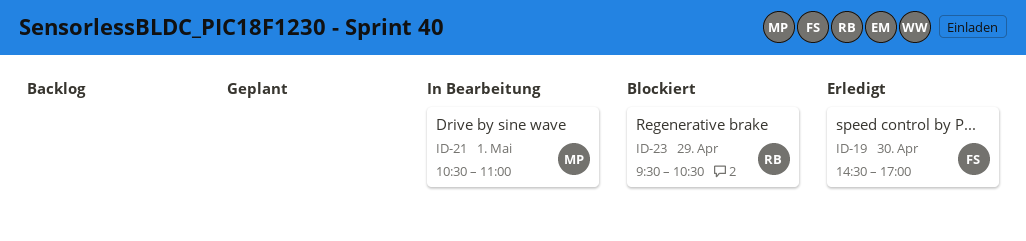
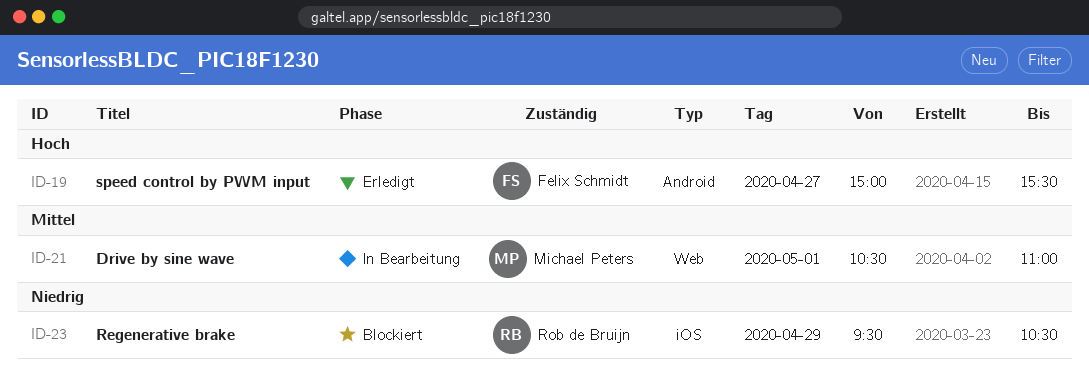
ID-19, day: Apr 30 -> Apr 27
ID-19, begins: 14:30 -> 15:00
ID-19, ends: 17:00 -> 15:30

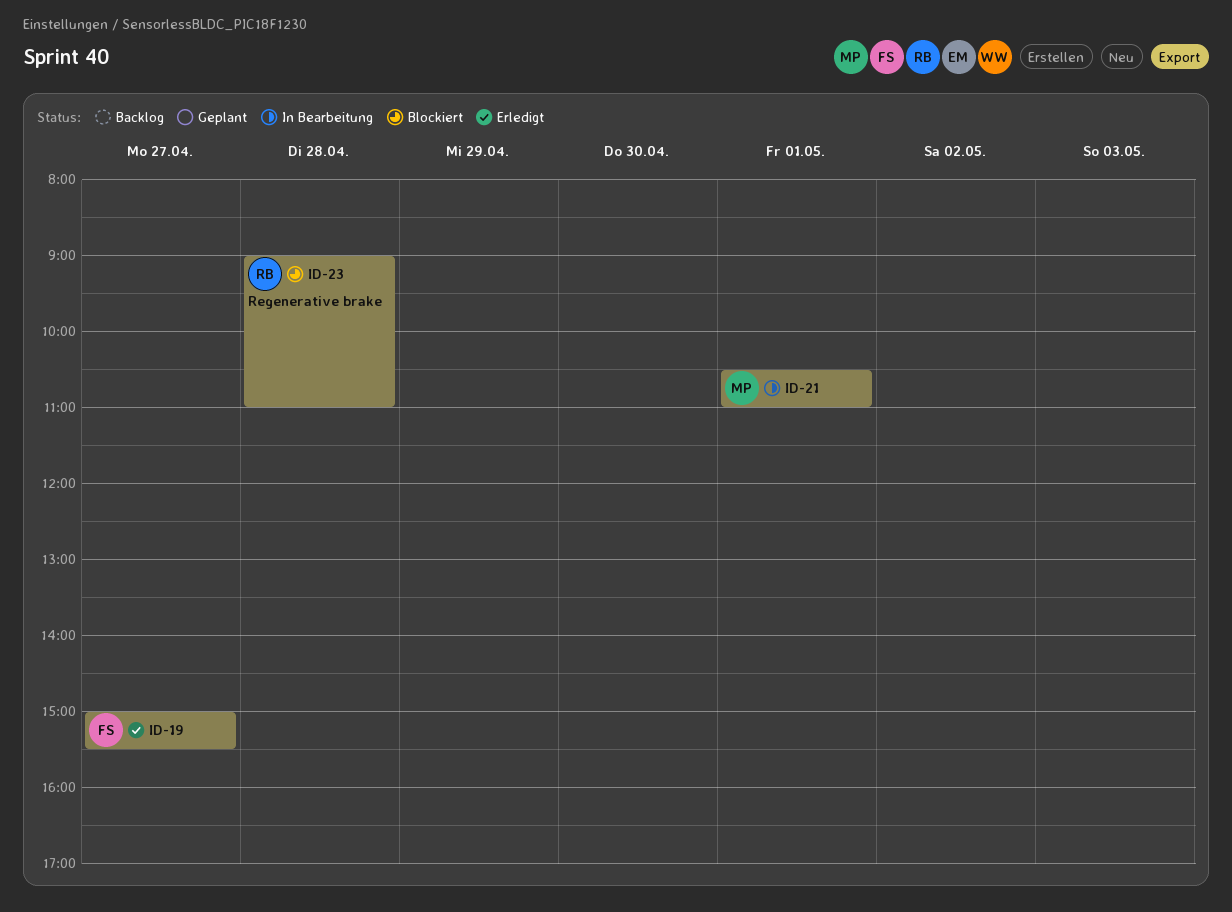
ID-23, day: Apr 29 -> Apr 28
ID-23, begins: 09:30 -> 09:00
ID-23, ends: 10:30 -> 11:00

